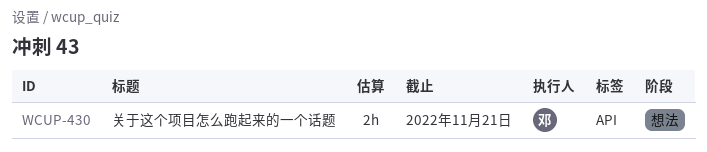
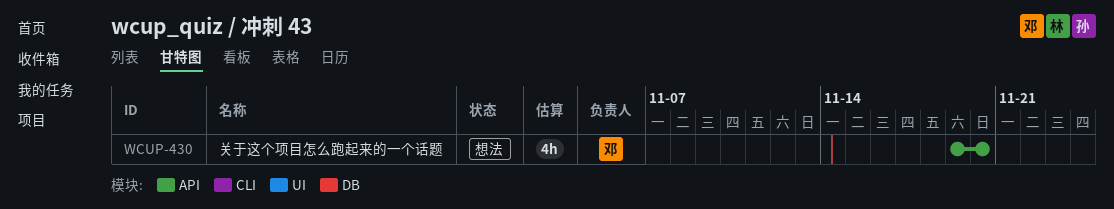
WCUP-430, estimate: 2h -> 4h
WCUP-430, due: Nov 21 -> Nov 20

